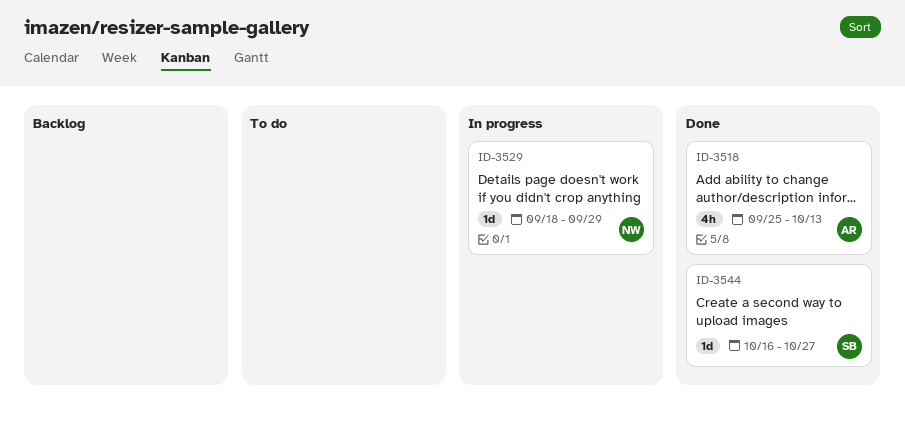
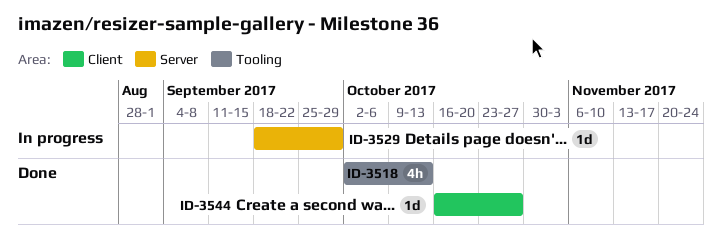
ID-3518, start: Sep 25 -> Oct 2

